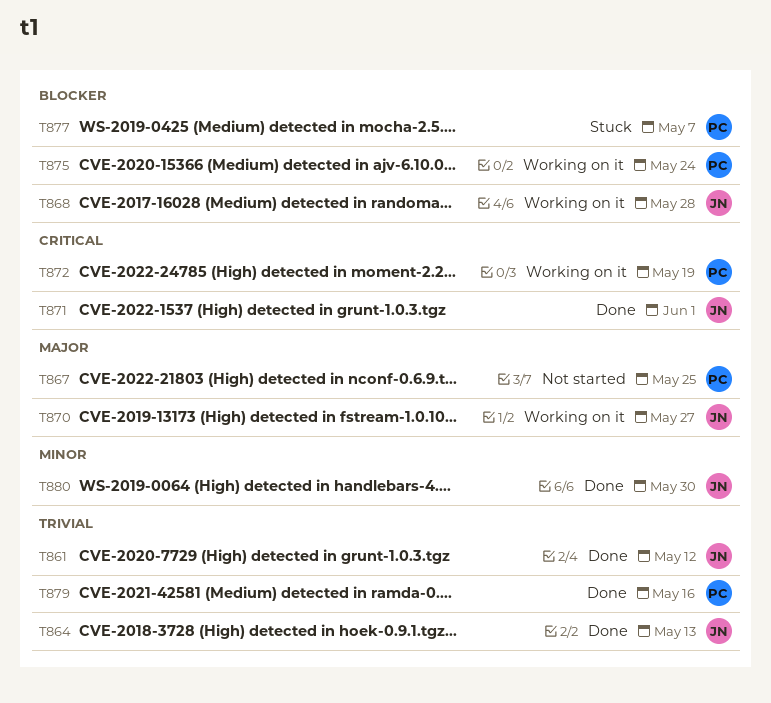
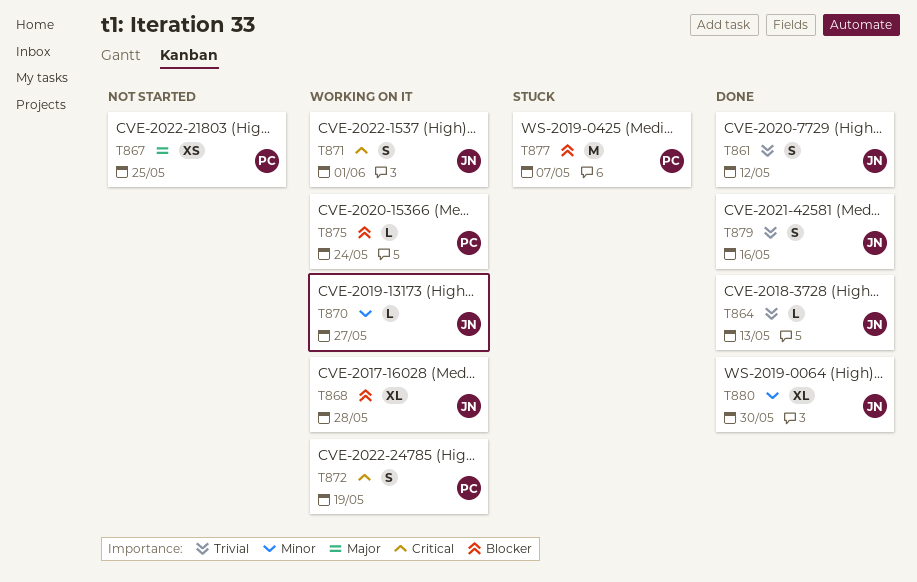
T870, priority: Major -> Minor
T871, status: Done -> Working on it
T879, owner: PC -> JN

